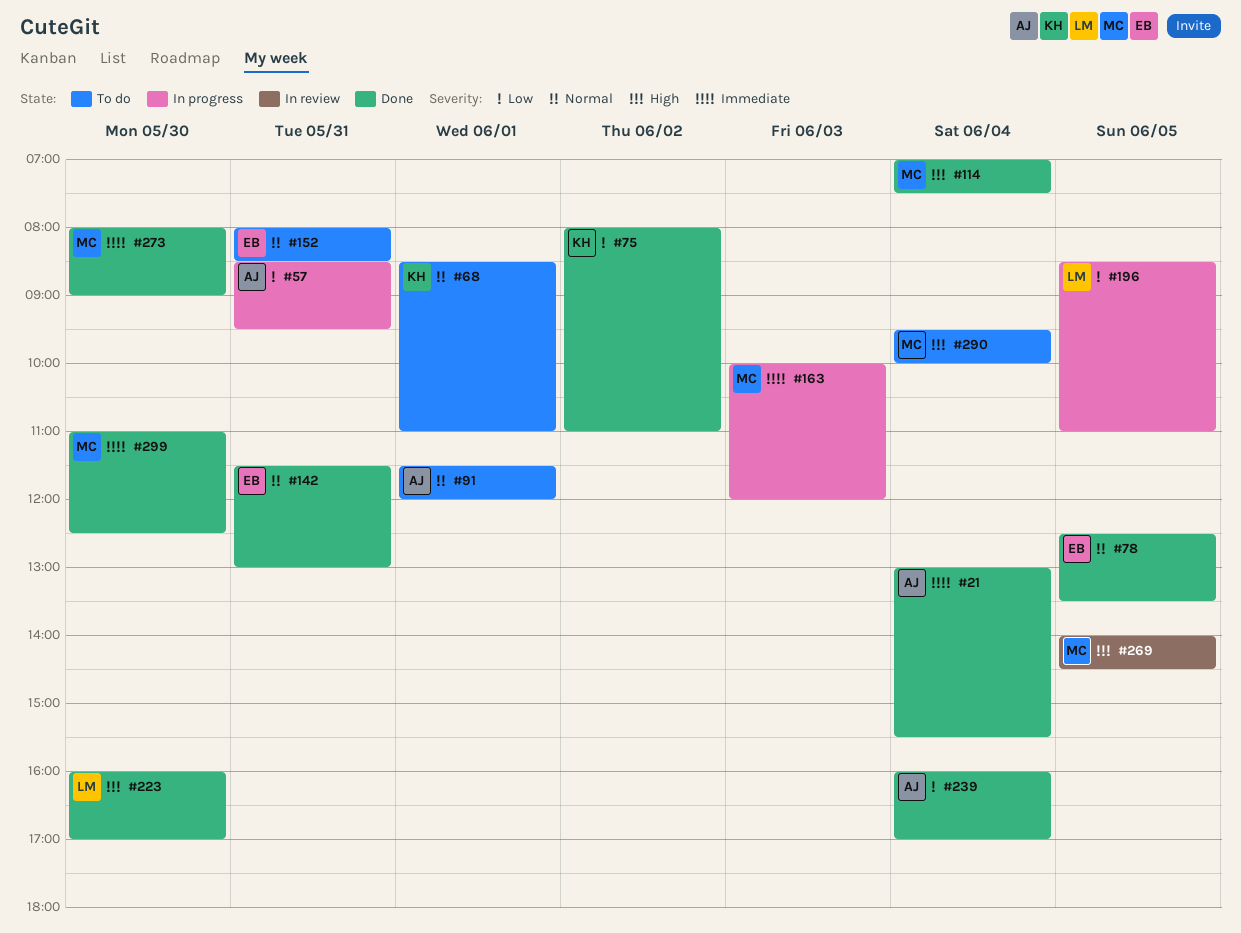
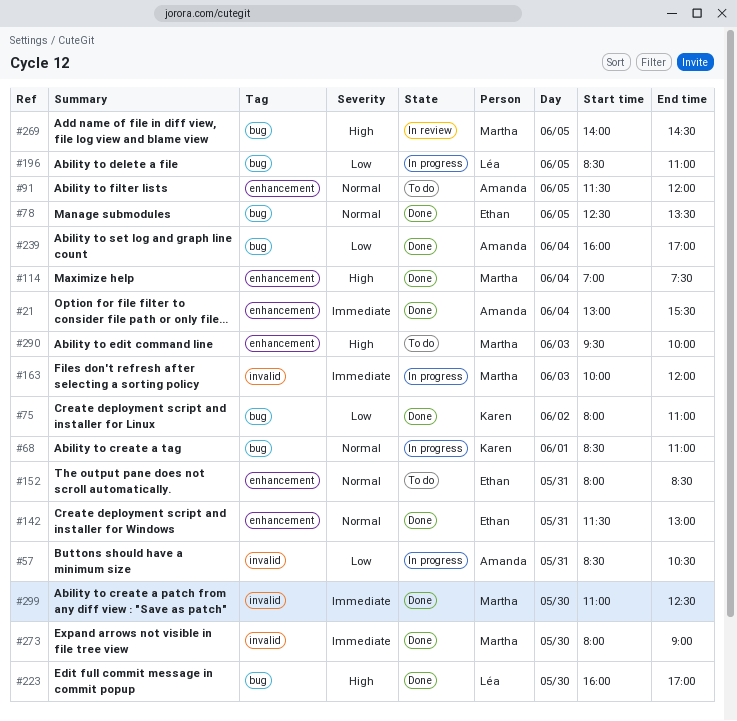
#57, ends: 09:30 -> 10:30
#68, status: To do -> In progress
#91, day: Jun 1 -> Jun 5
#290, day: Jun 4 -> Jun 3

